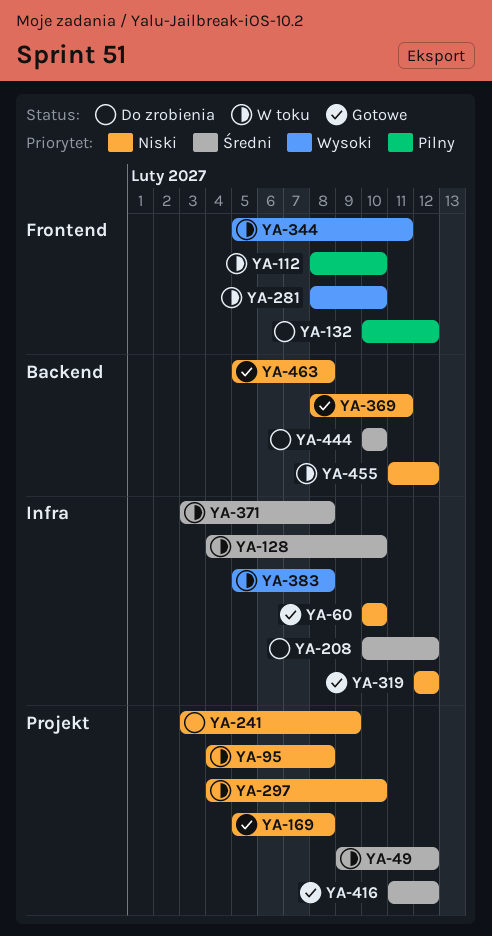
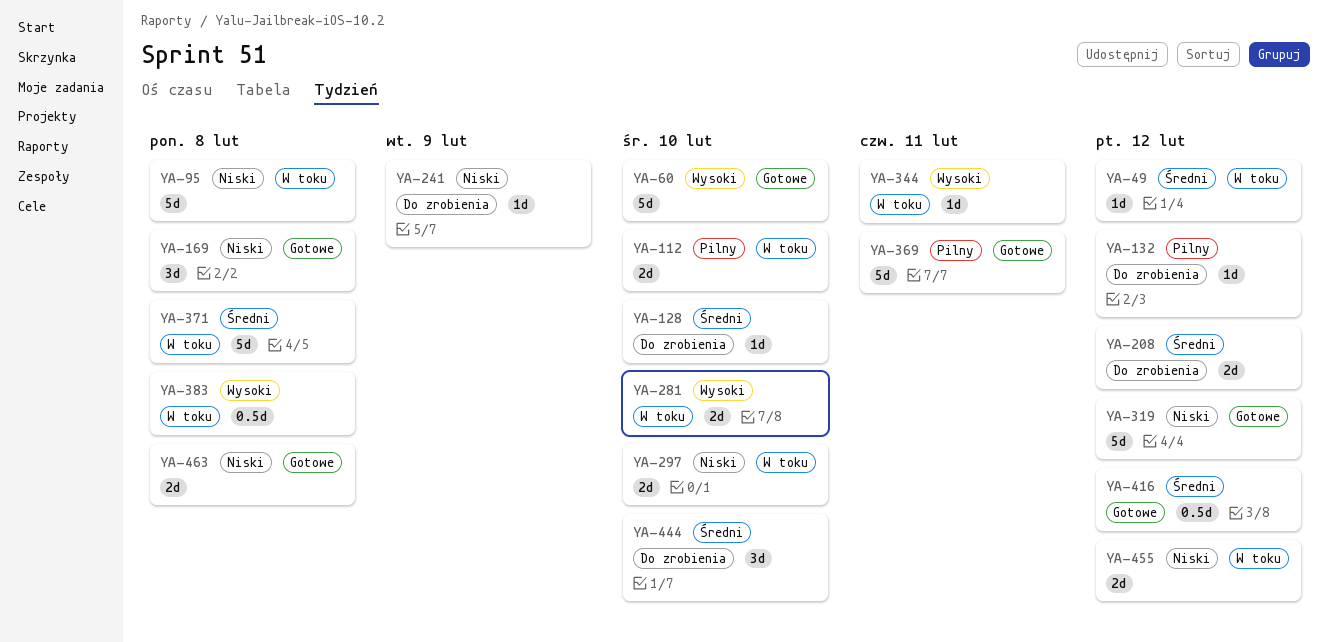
YA-60, priority: Niski -> Wysoki
YA-128, status: W toku -> Do zrobienia
YA-369, priority: Niski -> Pilny

